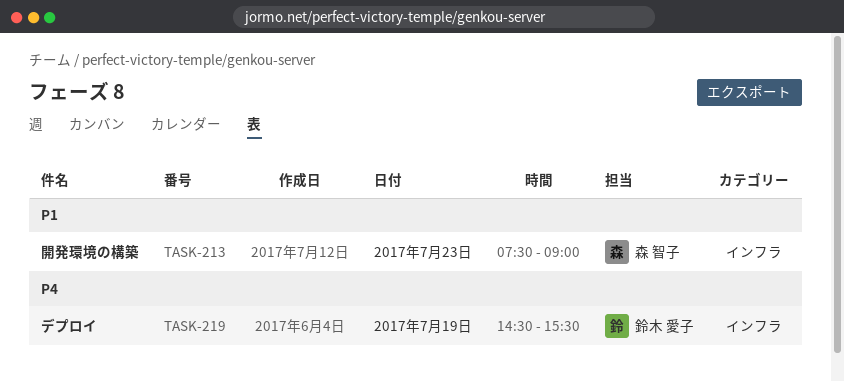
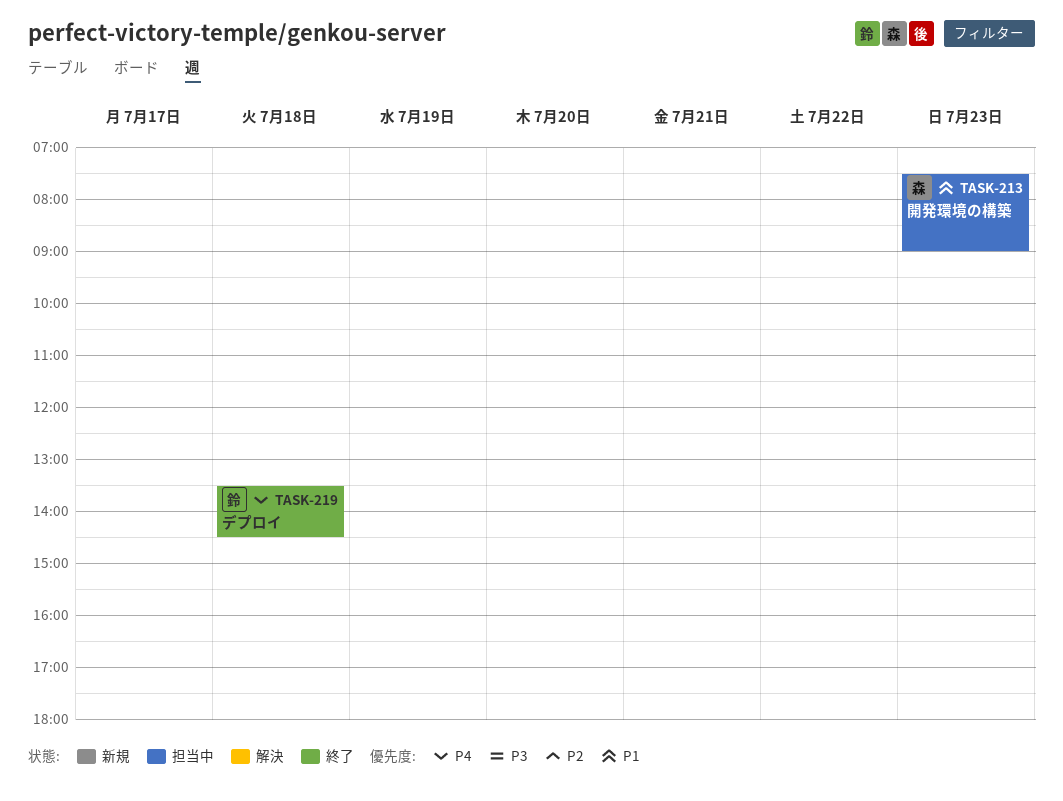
TASK-219, day: Jul 19 -> Jul 18
TASK-219, begins: 14:30 -> 13:30
TASK-219, ends: 15:30 -> 14:30

